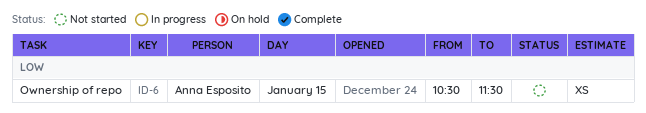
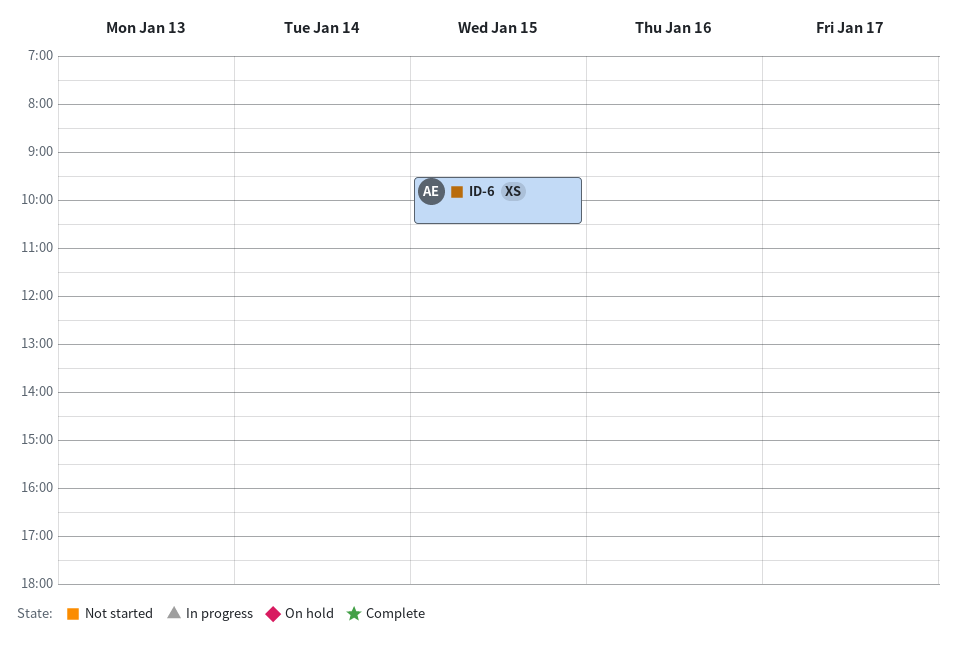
ID-6, begins: 10:30 -> 09:30
ID-6, ends: 11:30 -> 10:30

